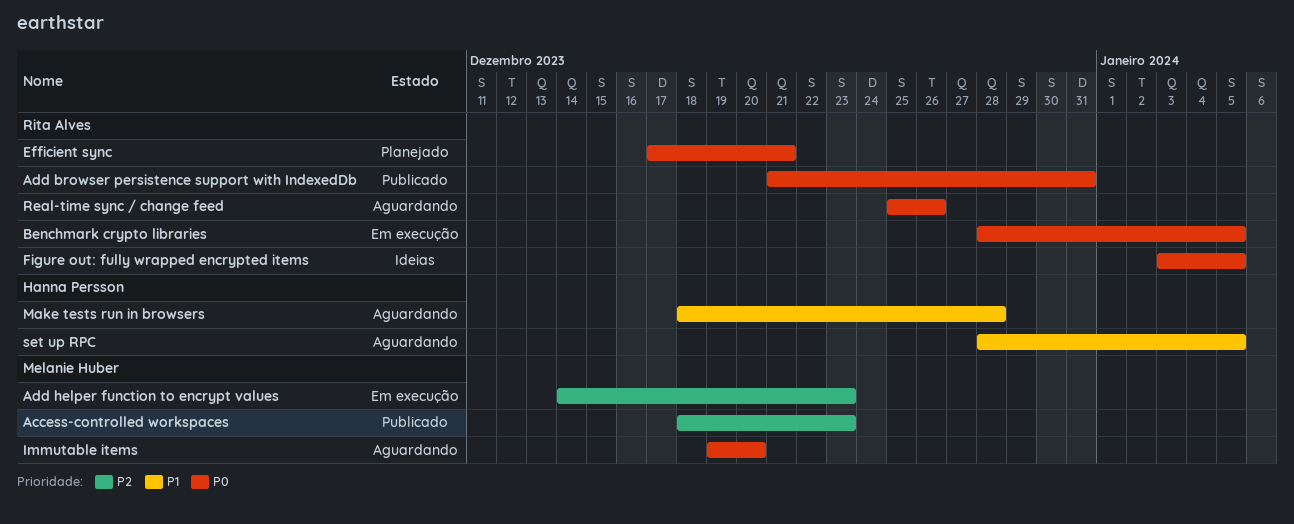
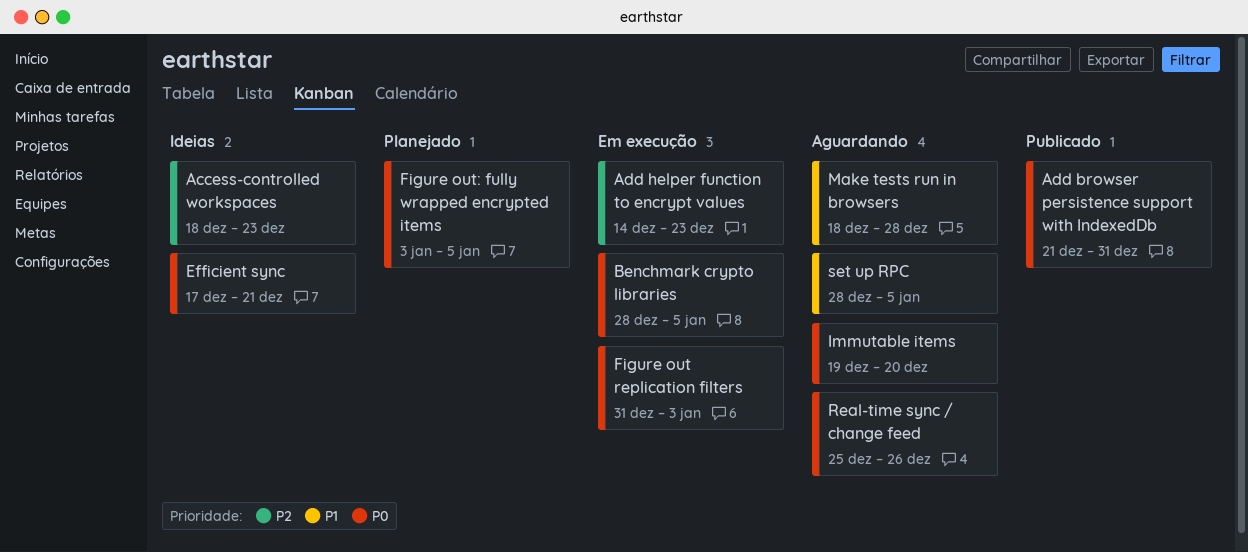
Access-controlled workspaces, status: Publicado -> Ideias
Efficient sync, status: Planejado -> Ideias
Figure out replication filters: none -> present
Figure out: fully wrapped encrypted items, status: Ideias -> Planejado

